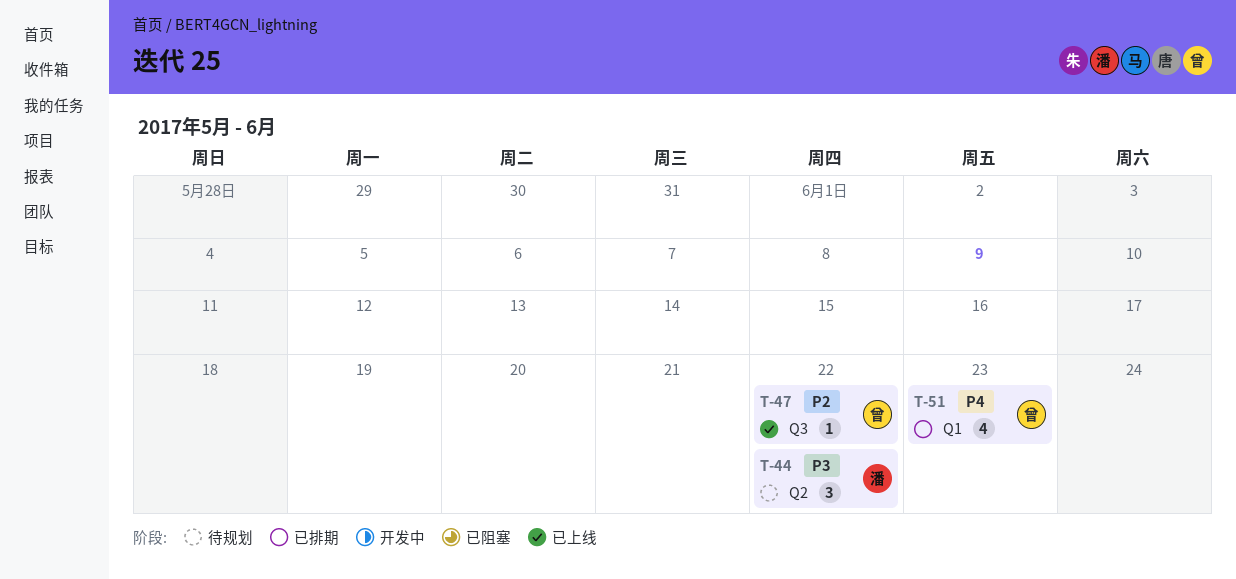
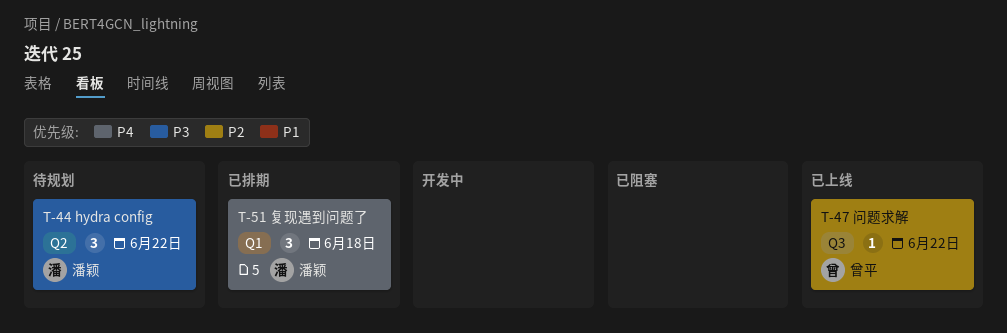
T-51, owner: 曾平 -> 潘颖
T-51, estimate: 4 -> 3
T-51, due: Jun 23 -> Jun 18

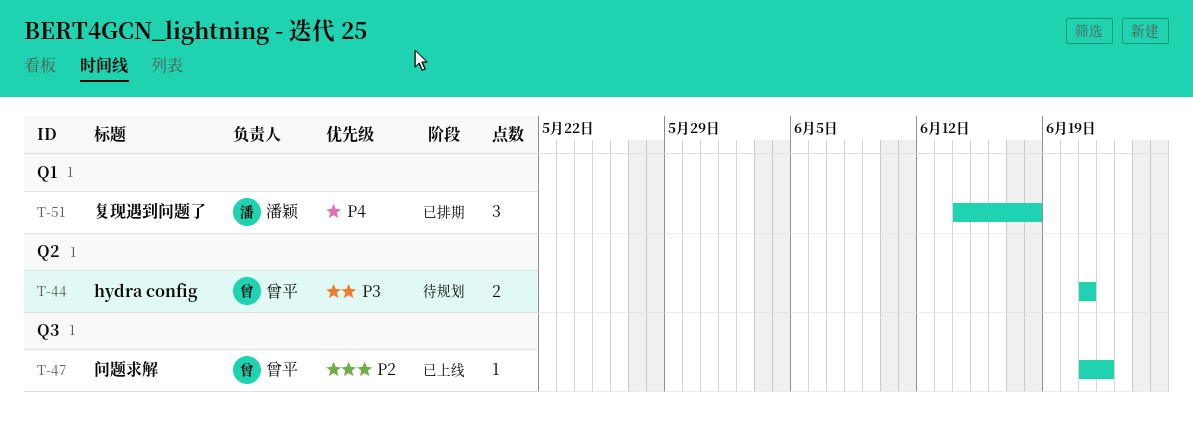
T-44, owner: 潘颖 -> 曾平
T-44, estimate: 3 -> 2
T-44, due: Jun 22 -> Jun 21

